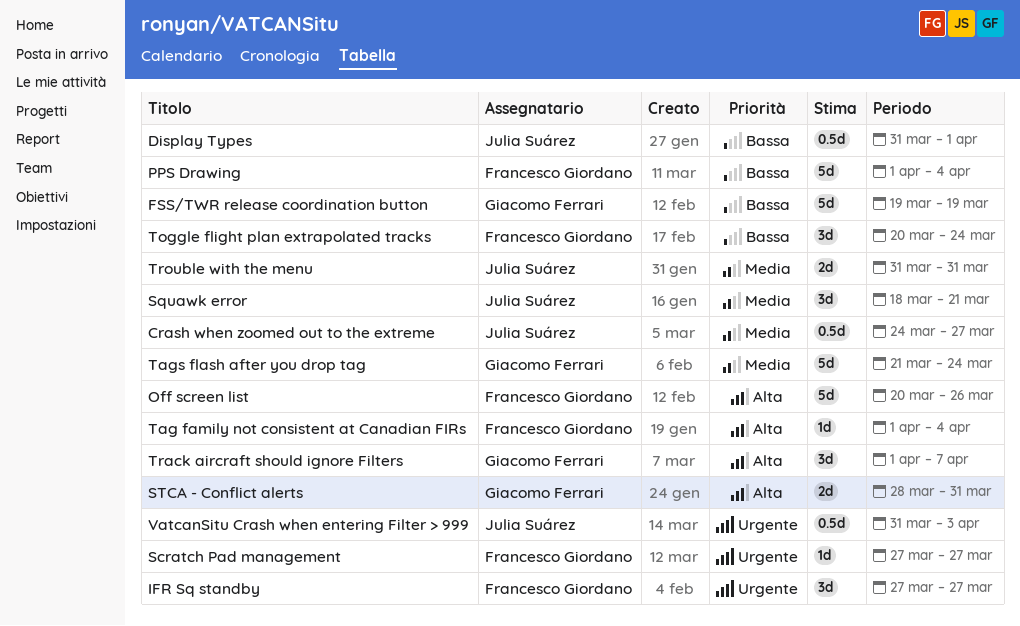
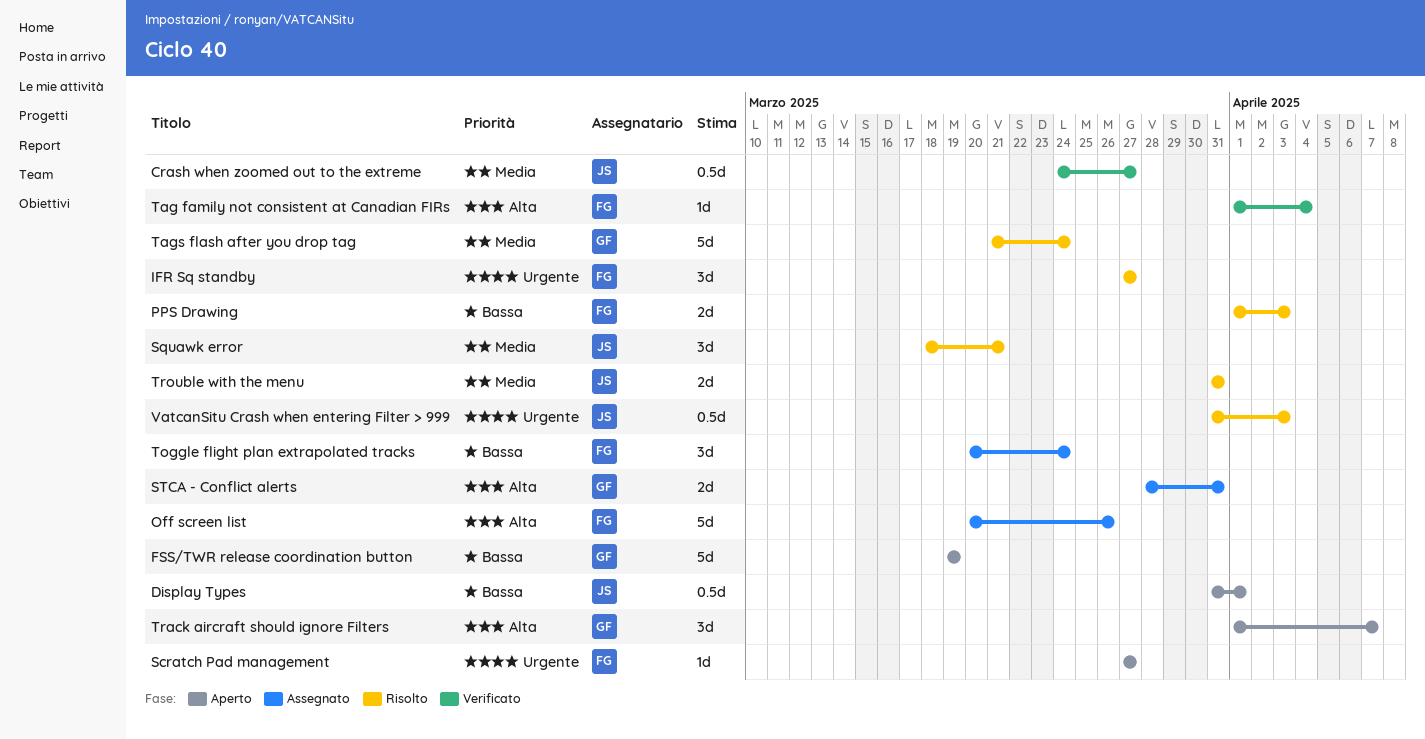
PPS Drawing, estimate: 5d -> 2d
PPS Drawing, due: Apr 4 -> Apr 3

